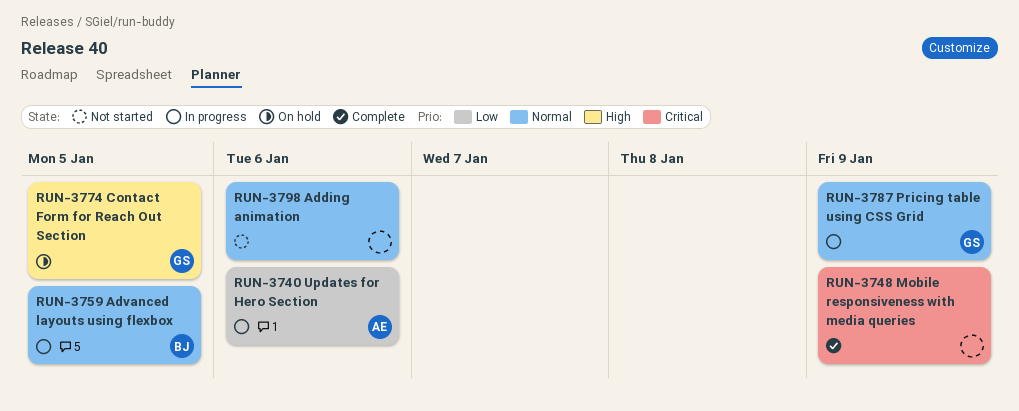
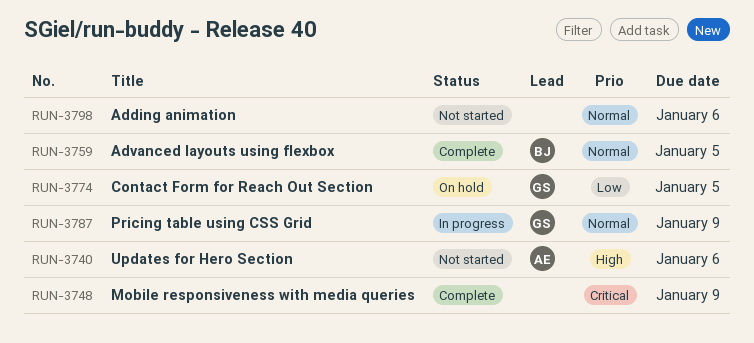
RUN-3740, status: In progress -> Not started
RUN-3740, priority: Low -> High
RUN-3759, status: In progress -> Complete
RUN-3774, priority: High -> Low

